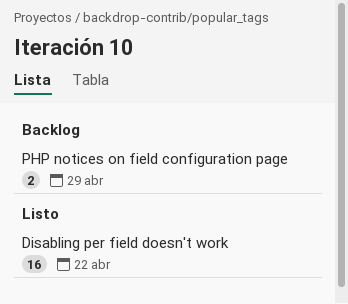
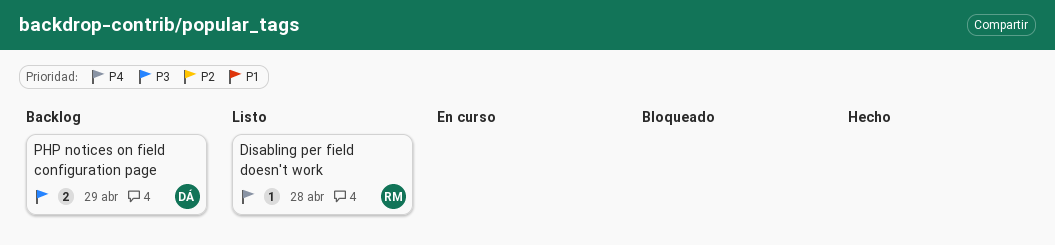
Disabling per field doesn't work, estimate: 16 -> 1
Disabling per field doesn't work, due: Apr 22 -> Apr 28

